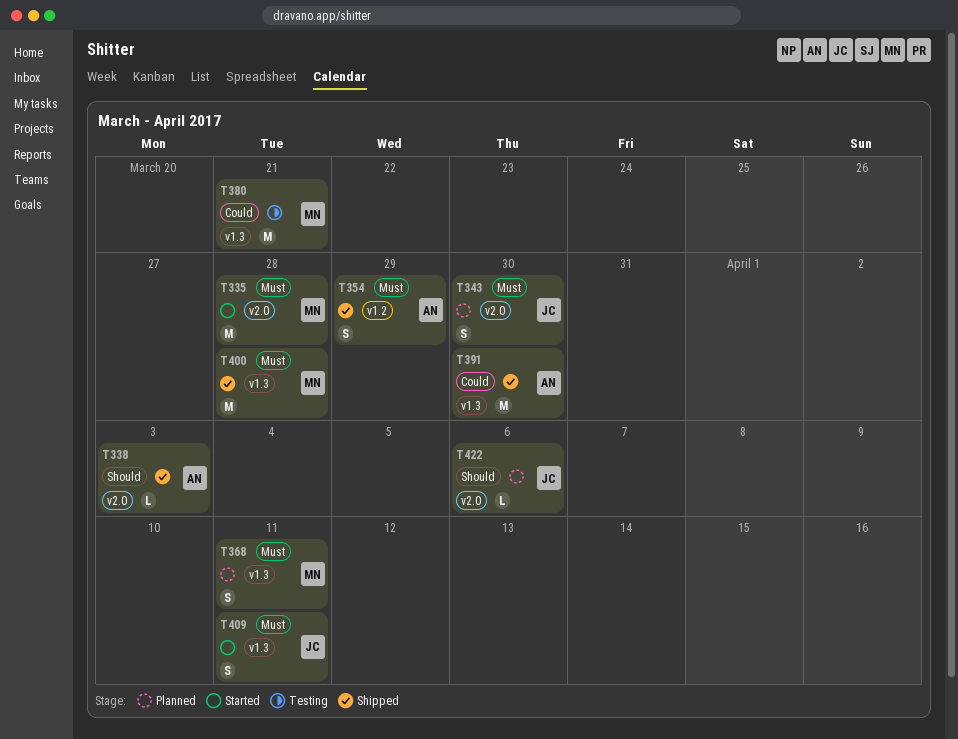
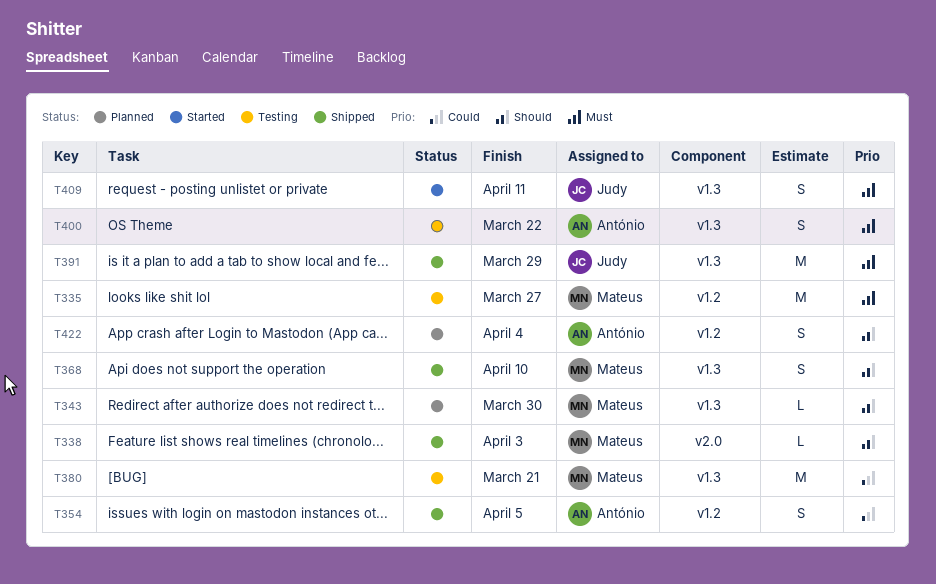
T335, status: Started -> Testing
T335, label: v2.0 -> v1.2
T335, due: Mar 28 -> Mar 27
T338, owner: António -> Mateus
T343, owner: Judy -> Mateus
T343, priority: Must -> Should
T343, label: v2.0 -> v1.3
T343, estimate: S -> L
T354, priority: Must -> Could
T354, due: Mar 29 -> Apr 5
T368, status: Planned -> Shipped
T368, priority: Must -> Should
T368, due: Apr 11 -> Apr 10
T391, owner: António -> Judy
T391, priority: Could -> Must
T391, due: Mar 30 -> Mar 29
T400, status: Shipped -> Testing
T400, owner: Mateus -> António
T400, estimate: M -> S
T400, due: Mar 28 -> Mar 22
T422, owner: Judy -> António
T422, label: v2.0 -> v1.2
T422, estimate: L -> S
T422, due: Apr 6 -> Apr 4

